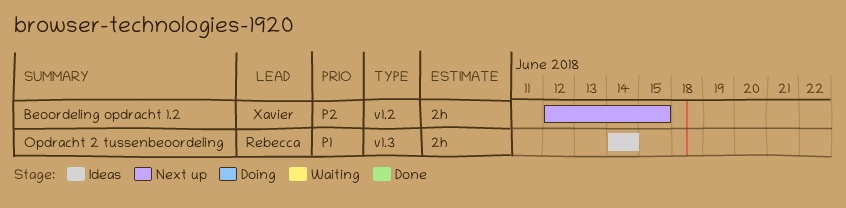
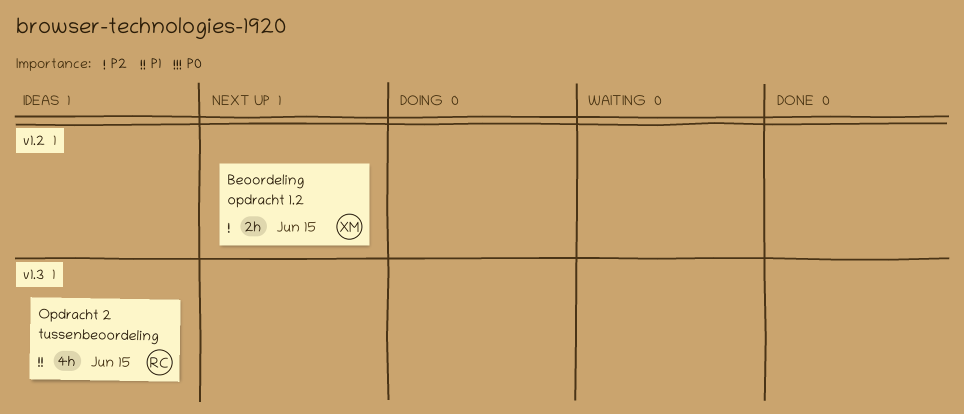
Opdracht 2 tussenbeoordeling, estimate: 2h -> 4h
Opdracht 2 tussenbeoordeling, due: Jun 14 -> Jun 15

